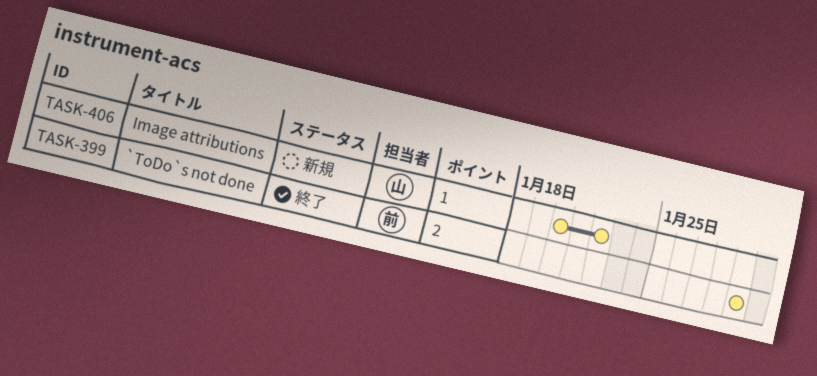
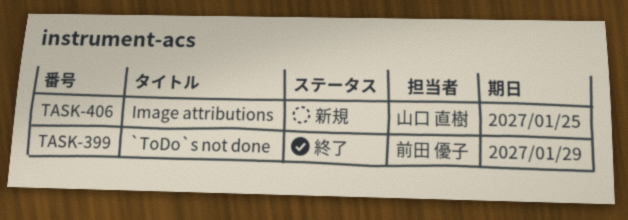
TASK-406, due: Jan 22 -> Jan 25

